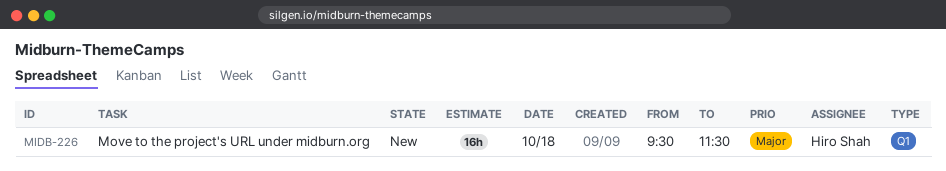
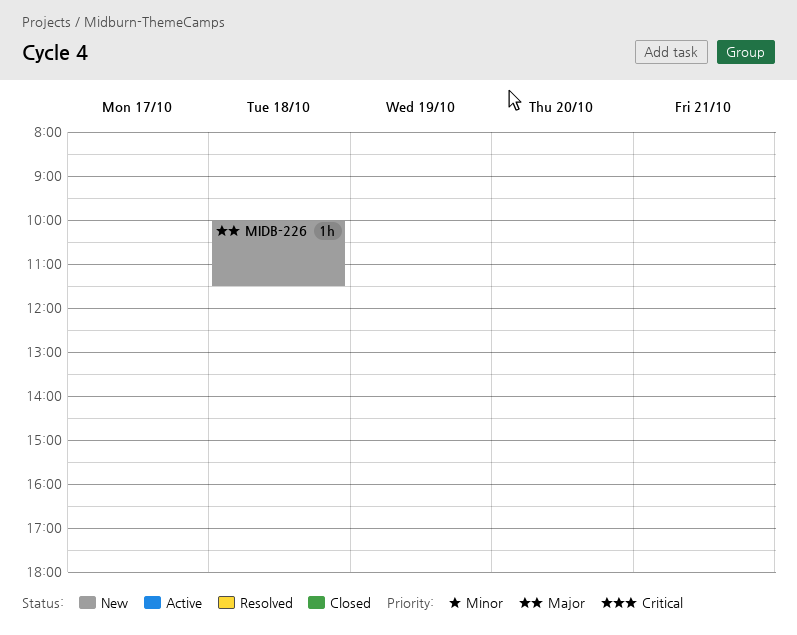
MIDB-226, estimate: 16h -> 1h
MIDB-226, begins: 09:30 -> 10:00

